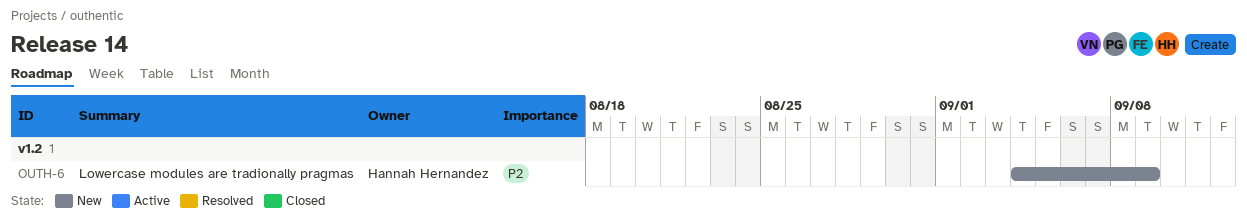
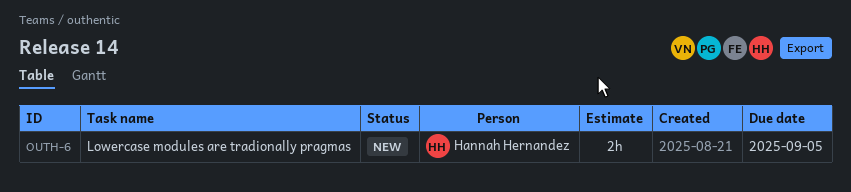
OUTH-6, due: Sep 9 -> Sep 5

